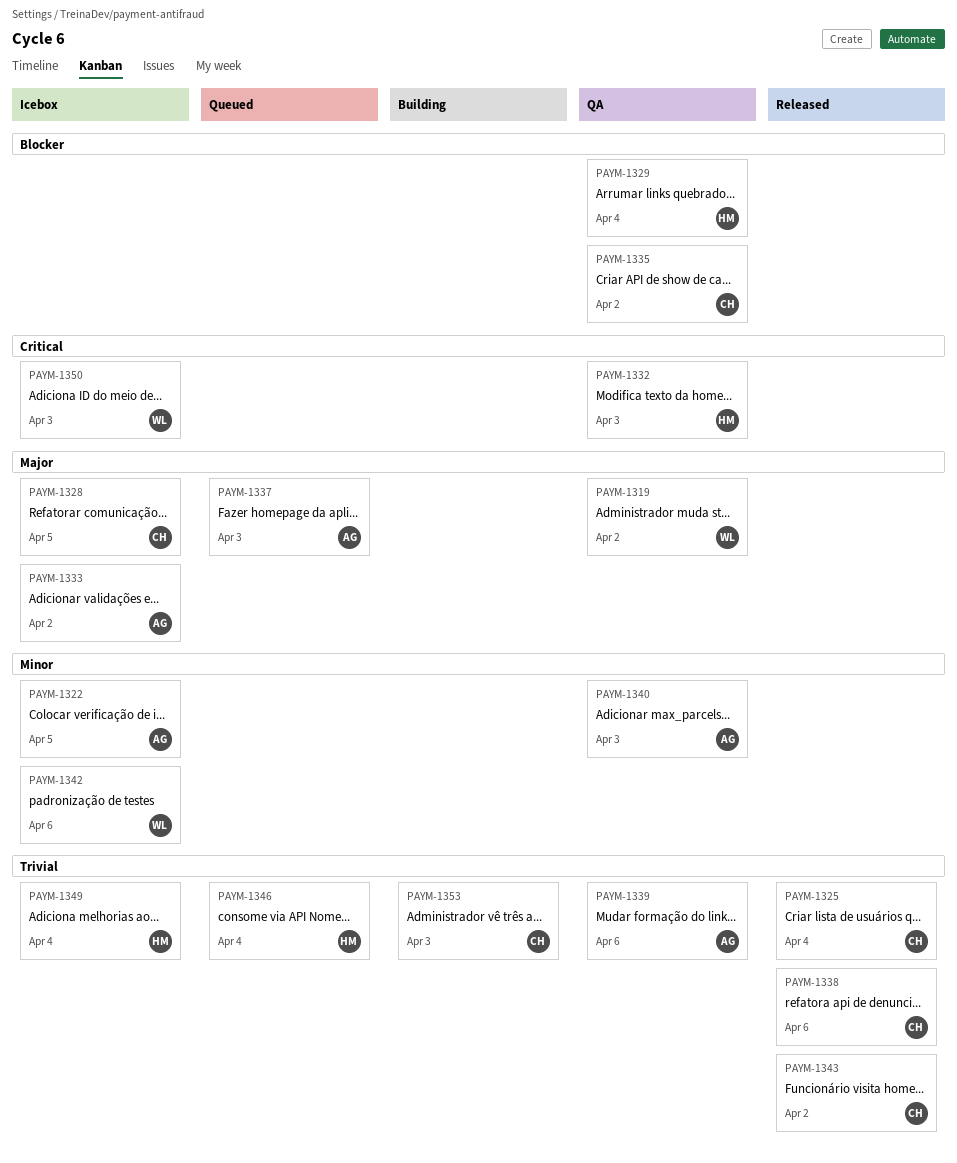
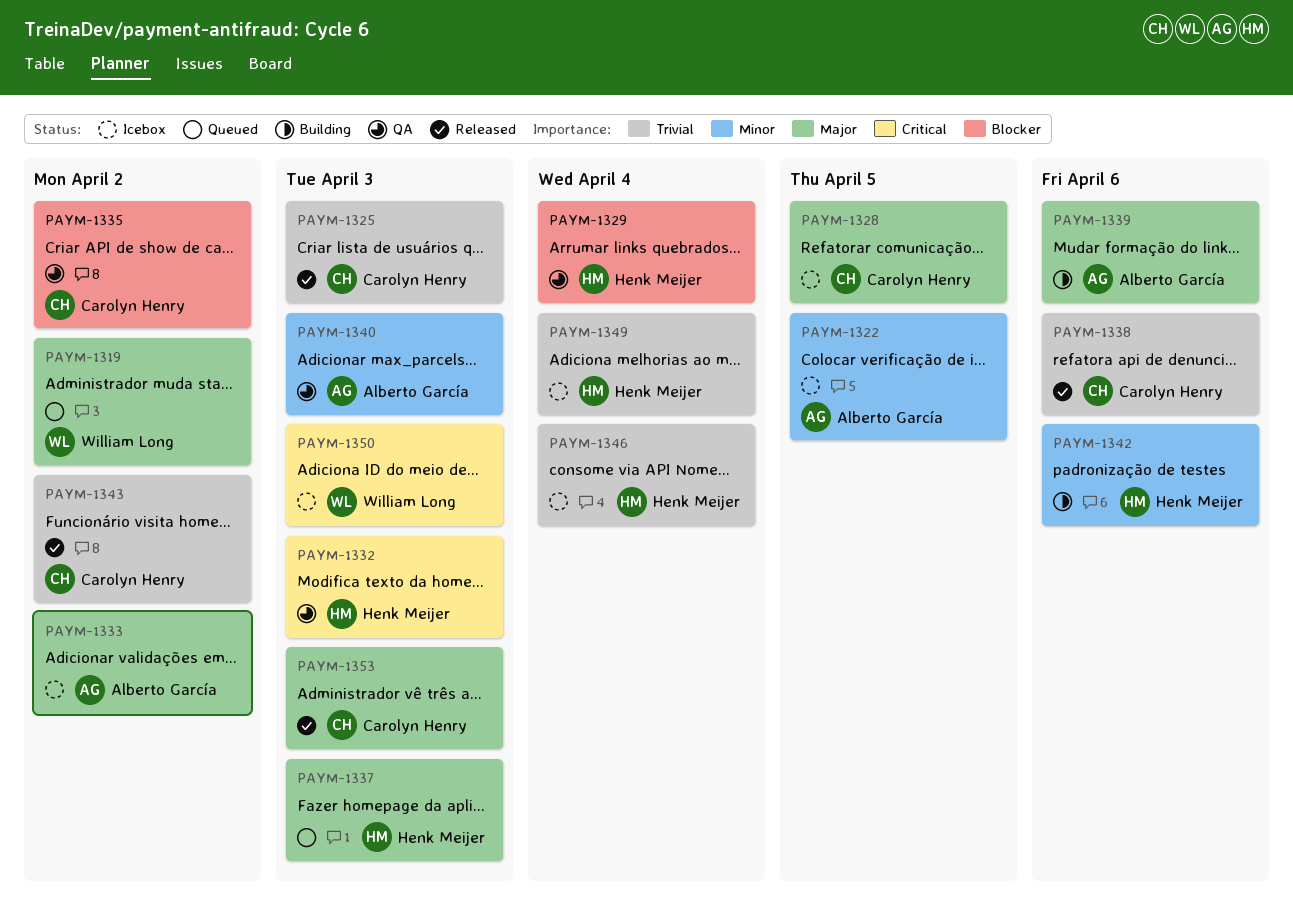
PAYM-1319, status: QA -> Queued
PAYM-1325, due: Apr 4 -> Apr 3
PAYM-1337, owner: Alberto García -> Henk Meijer
PAYM-1339, status: QA -> Building
PAYM-1339, priority: Trivial -> Major
PAYM-1342, status: Icebox -> Building
PAYM-1342, owner: William Long -> Henk Meijer
PAYM-1346, status: Queued -> Icebox
PAYM-1353, status: Building -> Released
PAYM-1353, priority: Trivial -> Major

